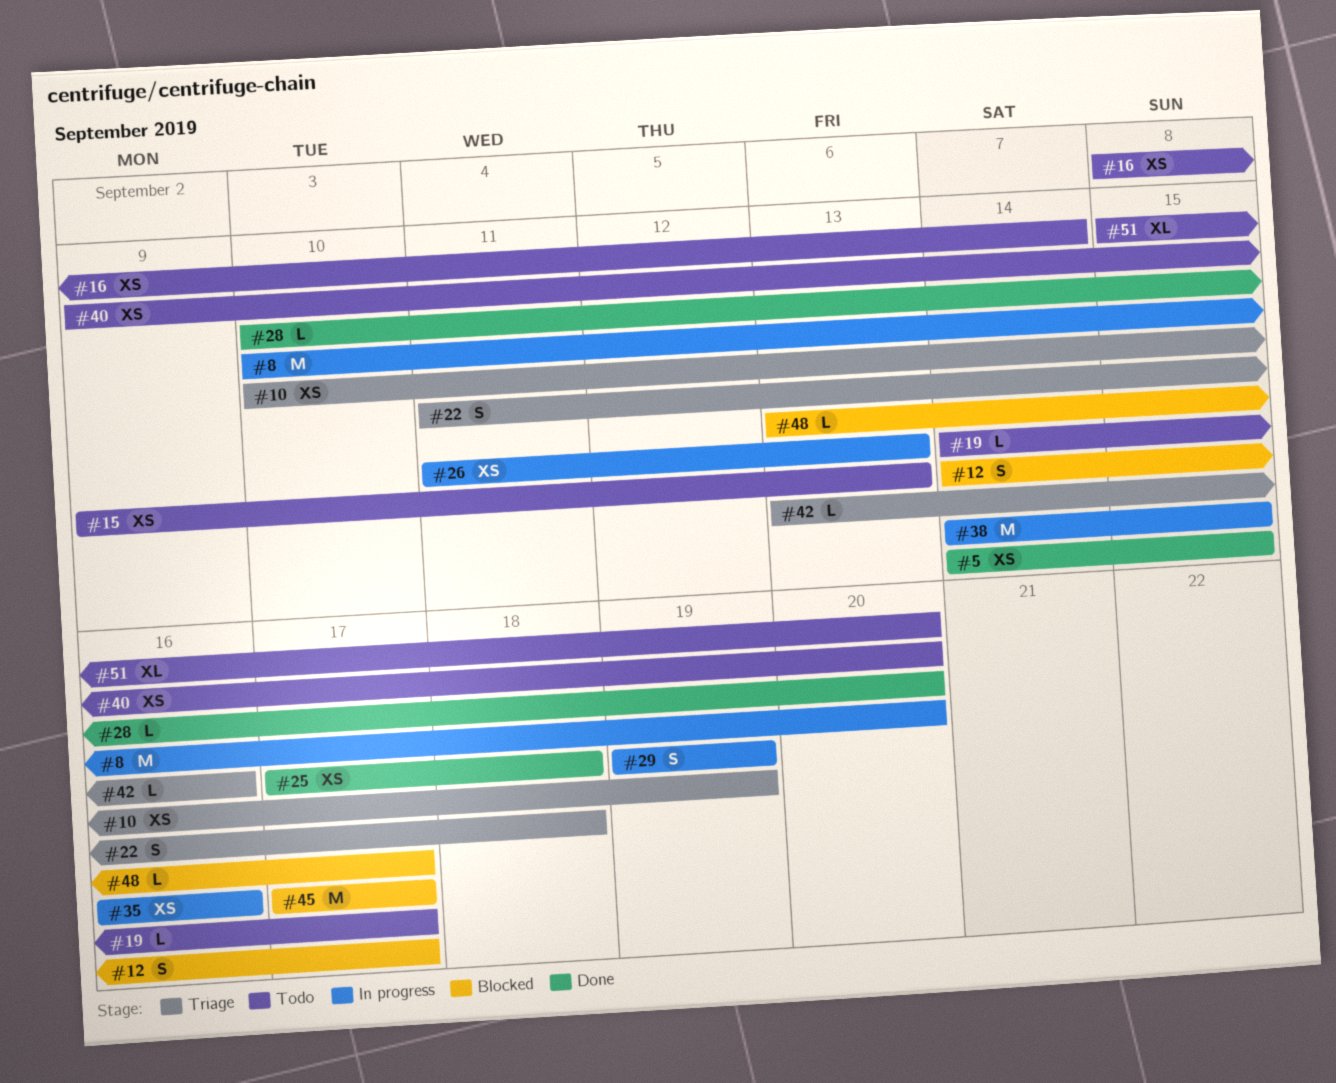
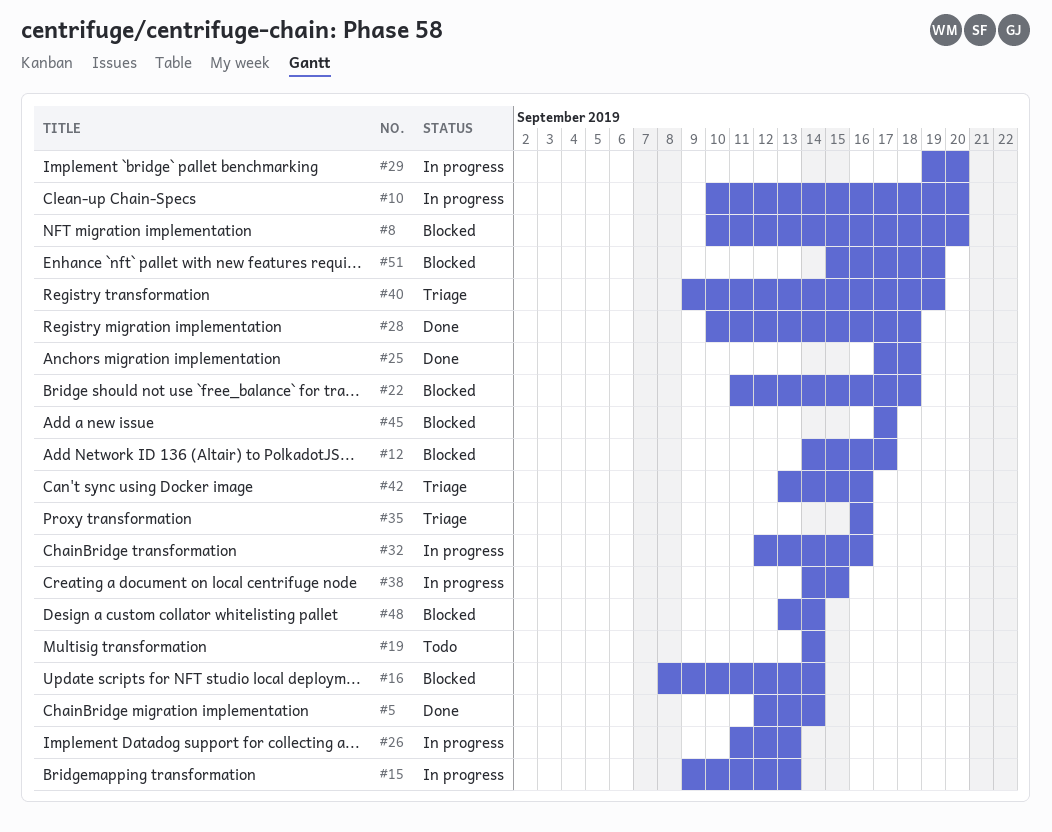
#5, start: Sep 14 -> Sep 12
#5, due: Sep 15 -> Sep 14
#8, status: In progress -> Blocked
#10, status: Triage -> In progress
#10, due: Sep 19 -> Sep 20
#15, status: Todo -> In progress
#16, status: Todo -> Blocked
#19, due: Sep 17 -> Sep 14
#22, status: Triage -> Blocked
#28, due: Sep 20 -> Sep 18
#29, due: Sep 19 -> Sep 20
#32: none -> present
#35, status: In progress -> Triage
#40, status: Todo -> Triage
#40, due: Sep 20 -> Sep 19
#48, due: Sep 17 -> Sep 14
#51, status: Todo -> Blocked
#51, due: Sep 20 -> Sep 19

